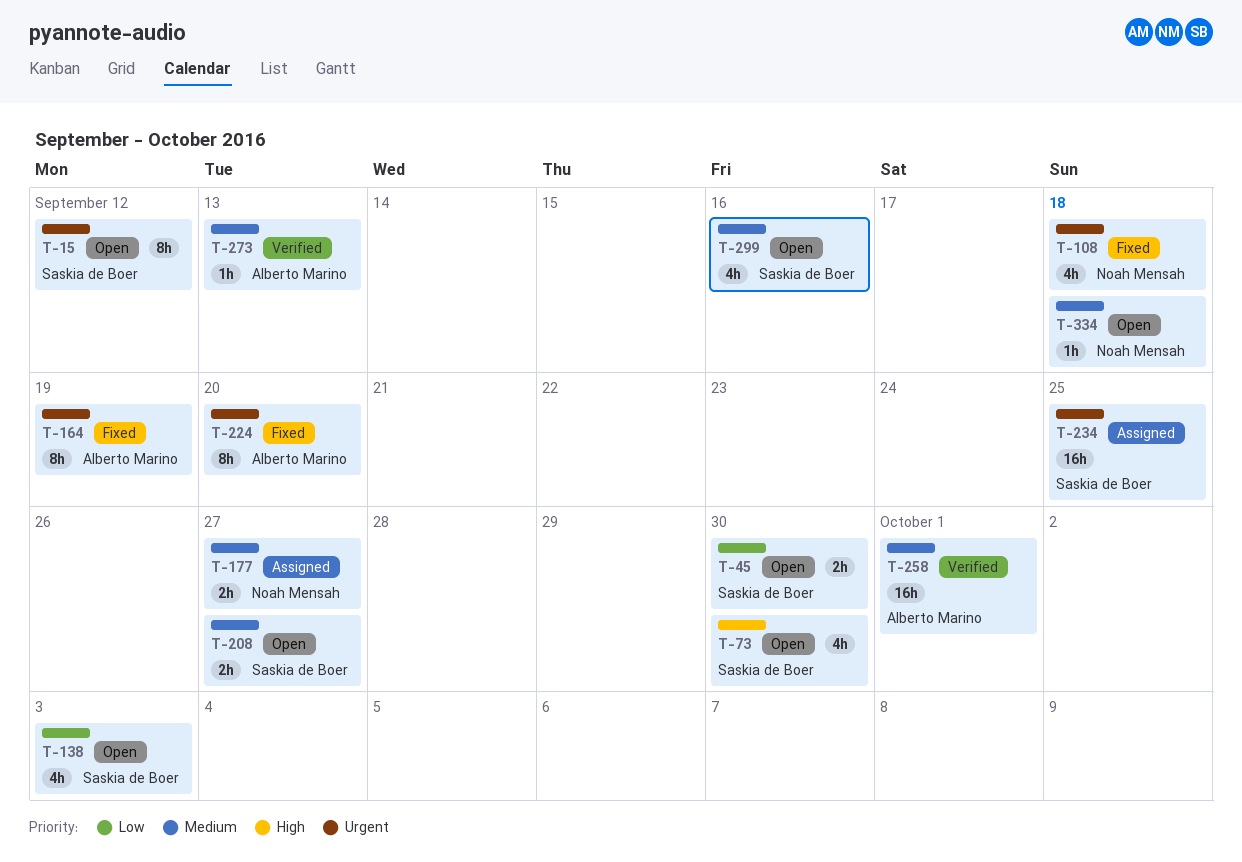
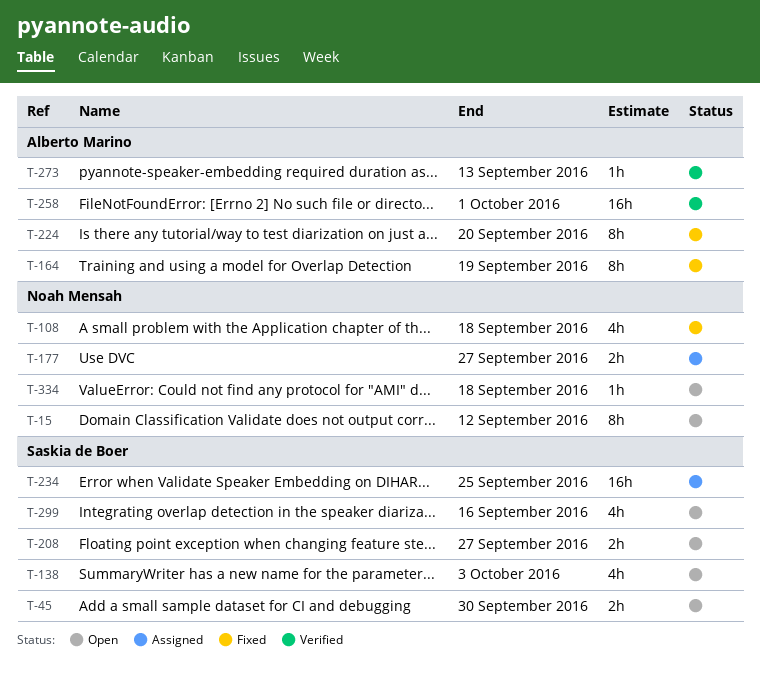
T-15, owner: Saskia de Boer -> Noah Mensah
T-73: present -> none

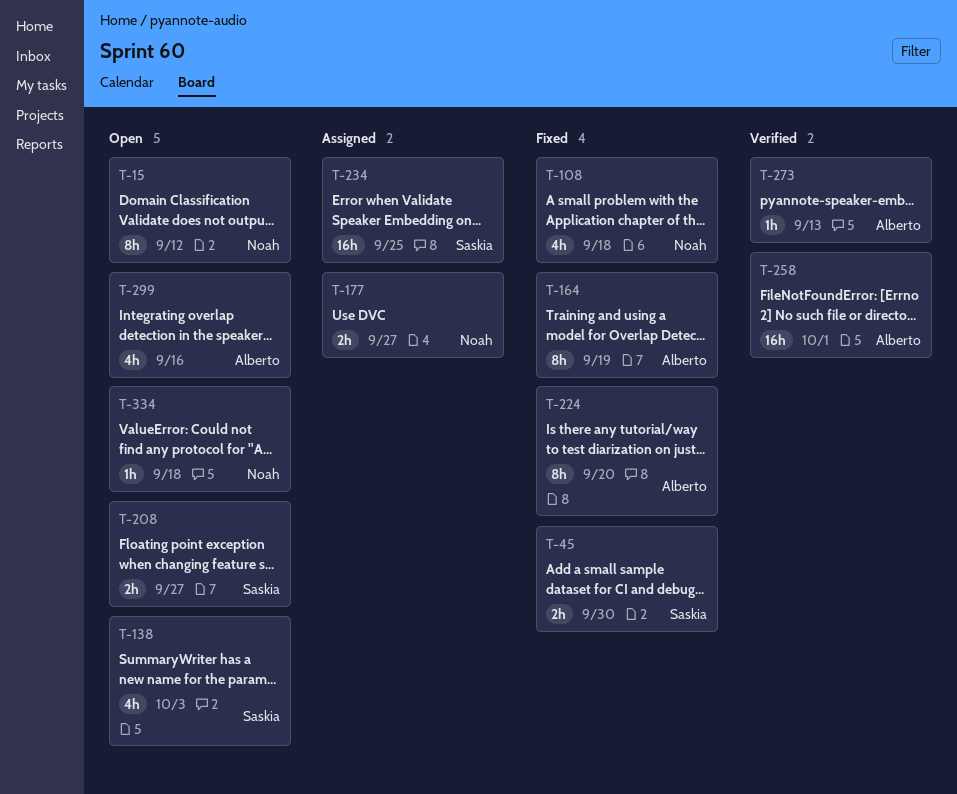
T-45, status: Open -> Fixed
T-299, owner: Saskia de Boer -> Alberto Marino

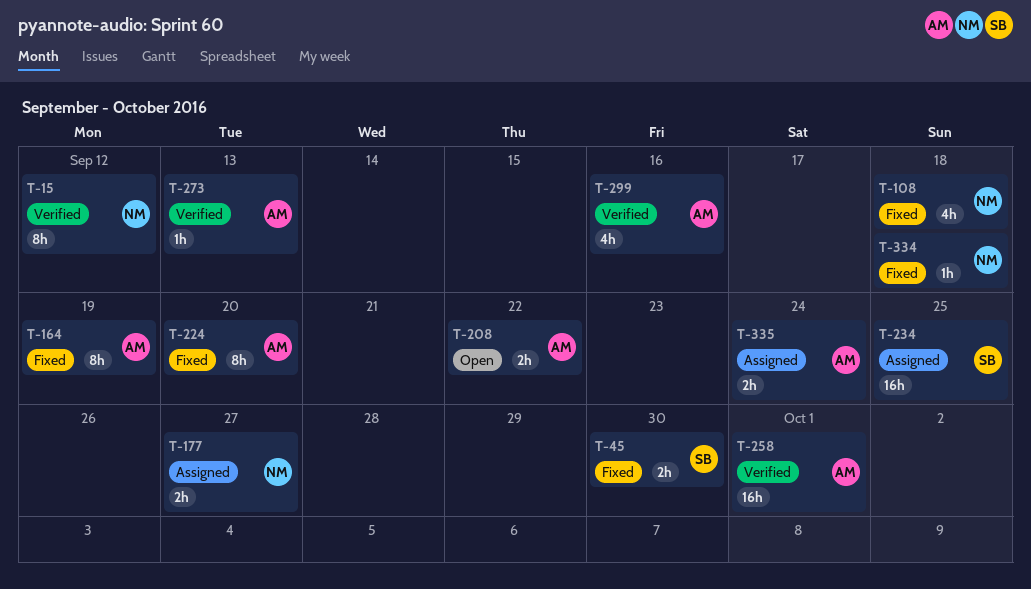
T-15, status: Open -> Verified
T-138: present -> none
T-208, owner: Saskia -> Alberto
T-208, due: Sep 27 -> Sep 22
T-299, status: Open -> Verified
T-334, status: Open -> Fixed
T-335: none -> present

